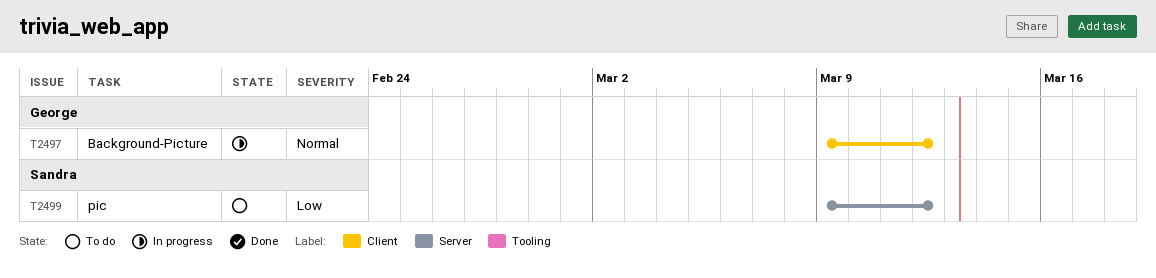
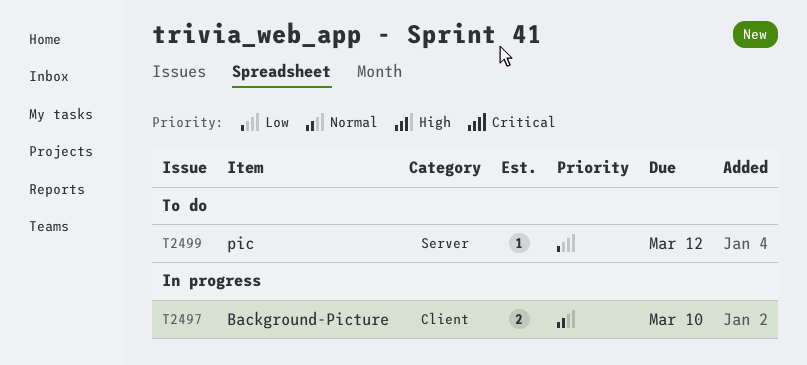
T2497, due: Mar 12 -> Mar 10

